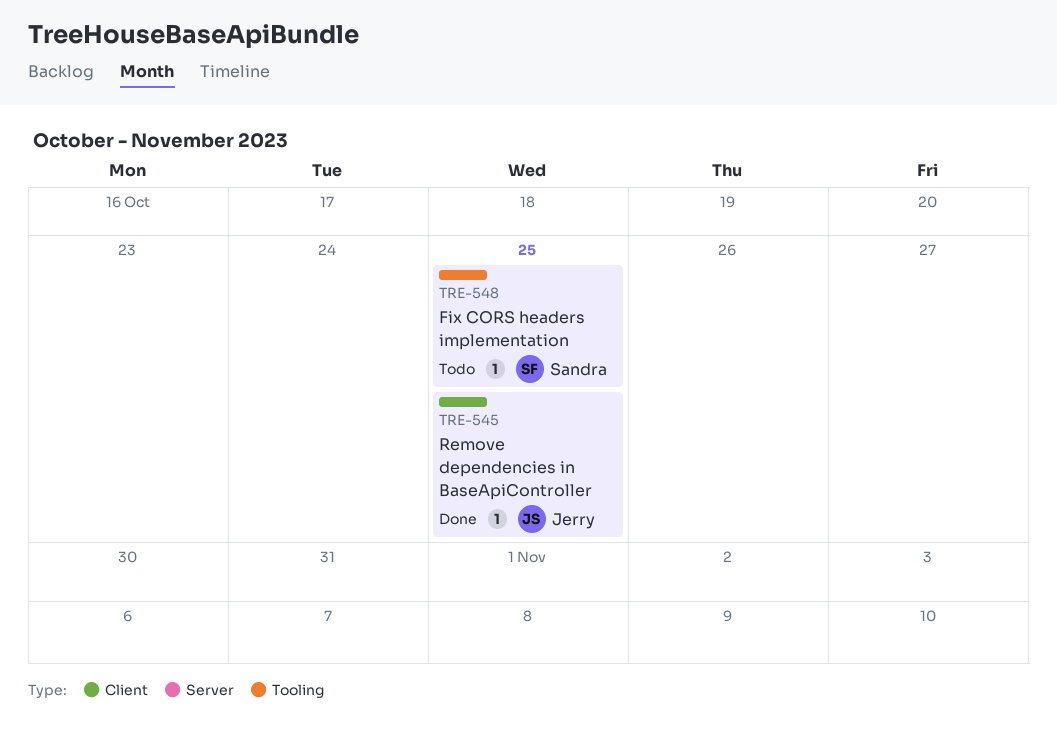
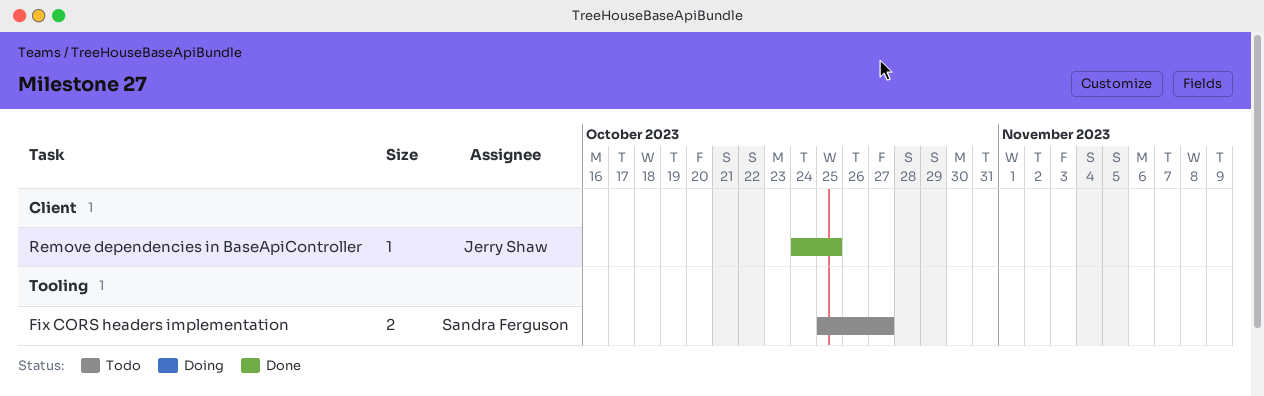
Fix CORS headers implementation, estimate: 1 -> 2
Fix CORS headers implementation, due: Oct 25 -> Oct 27

